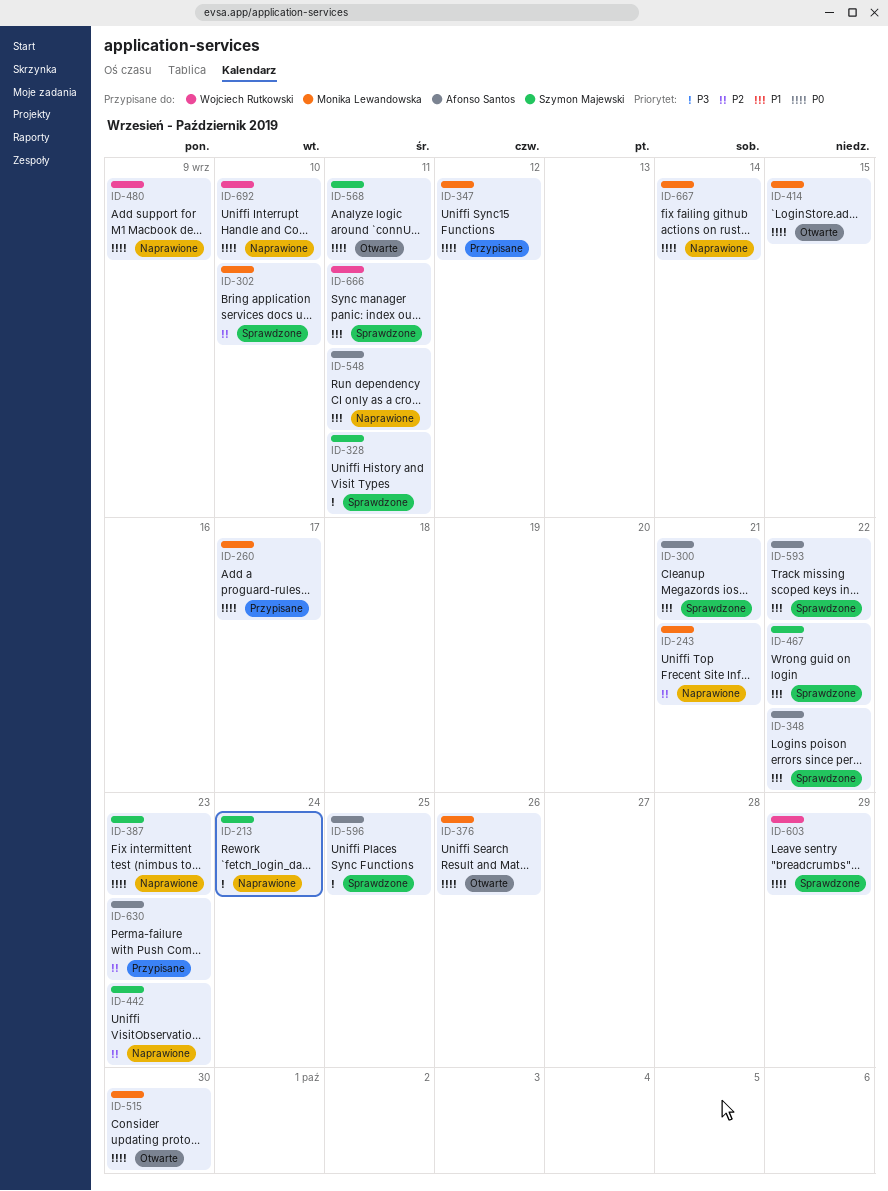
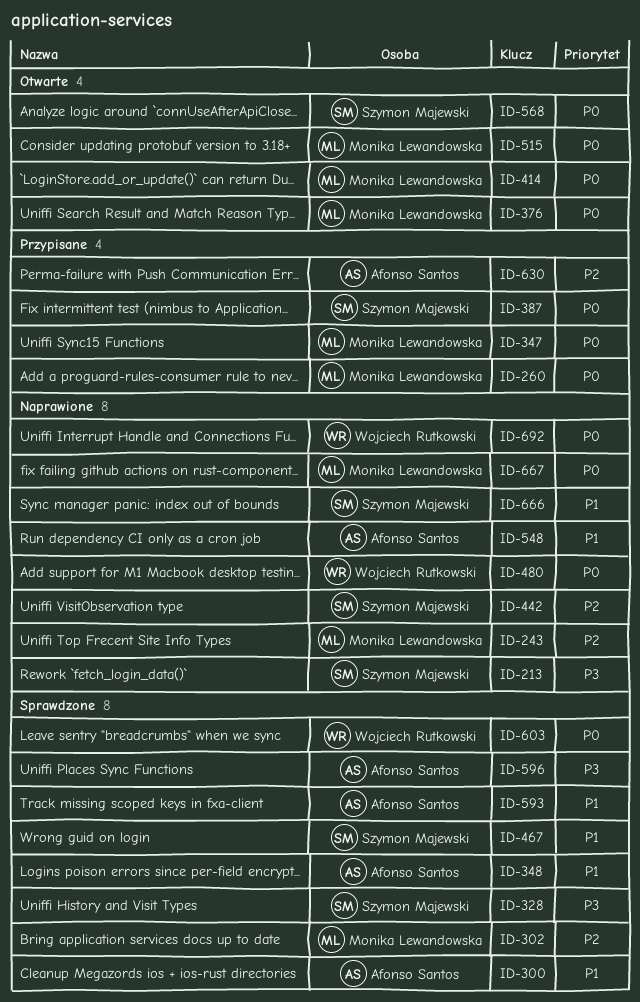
ID-387, status: Naprawione -> Przypisane
ID-666, status: Sprawdzone -> Naprawione
ID-666, owner: Wojciech Rutkowski -> Szymon Majewski

